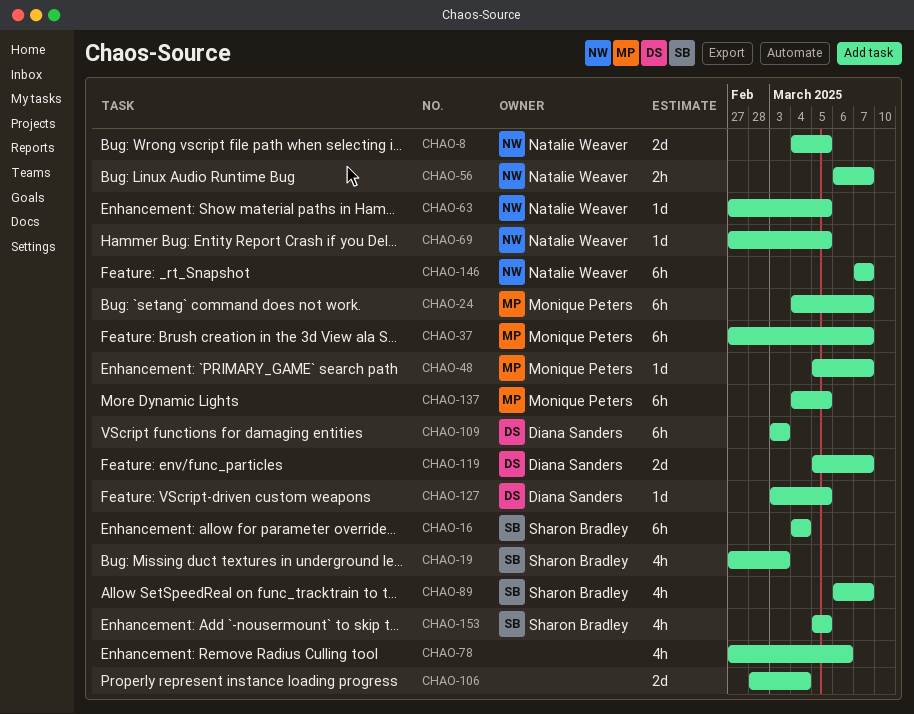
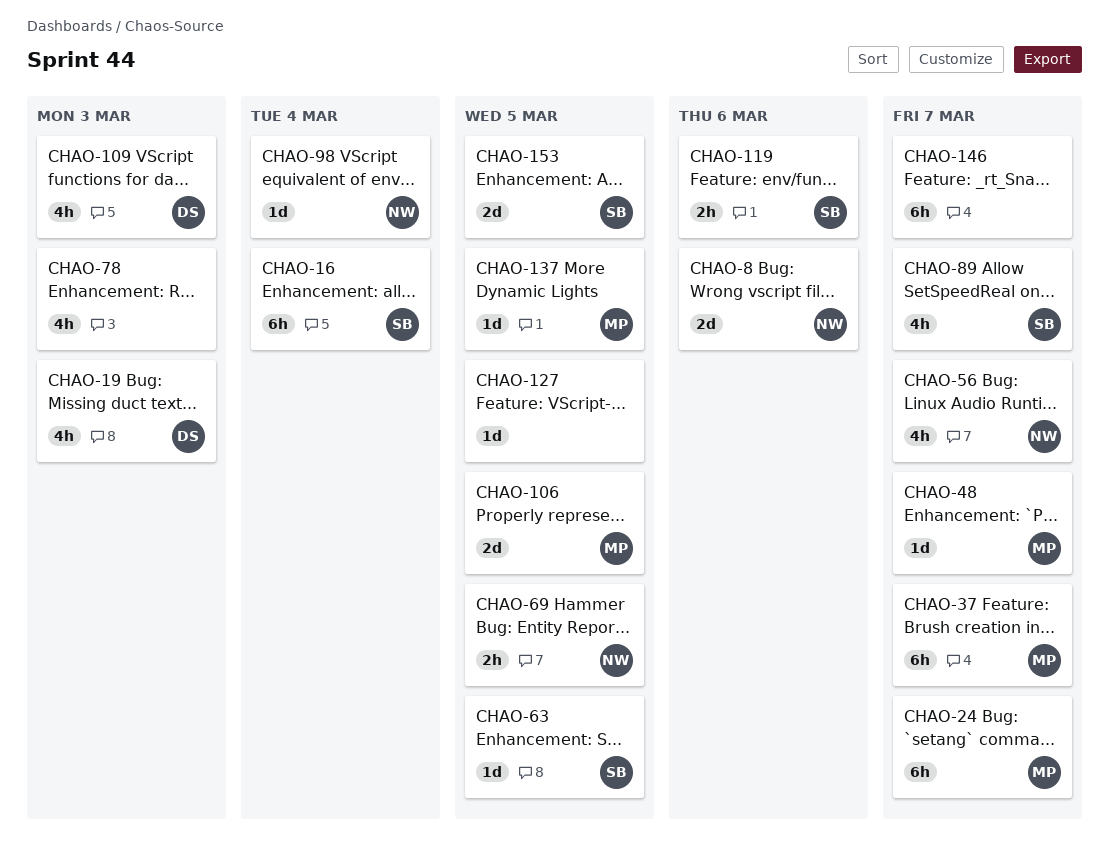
CHAO-8, due: Mar 5 -> Mar 6
CHAO-19, owner: Sharon Bradley -> Diana Sanders
CHAO-56, estimate: 2h -> 4h
CHAO-63, owner: Natalie Weaver -> Sharon Bradley
CHAO-69, estimate: 1d -> 2h
CHAO-78, due: Mar 6 -> Mar 3
CHAO-98: none -> present
CHAO-106, owner: none -> Monique Peters
CHAO-106, due: Mar 4 -> Mar 5
CHAO-109, estimate: 6h -> 4h
CHAO-119, owner: Diana Sanders -> Sharon Bradley
CHAO-119, estimate: 2d -> 2h
CHAO-119, due: Mar 7 -> Mar 6
CHAO-127, owner: Diana Sanders -> none
CHAO-137, estimate: 6h -> 1d
CHAO-146, owner: Natalie Weaver -> none
CHAO-153, estimate: 4h -> 2d

